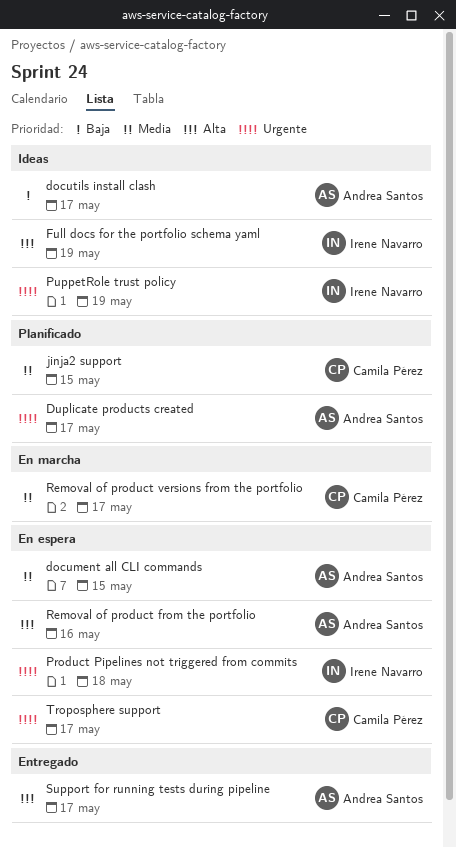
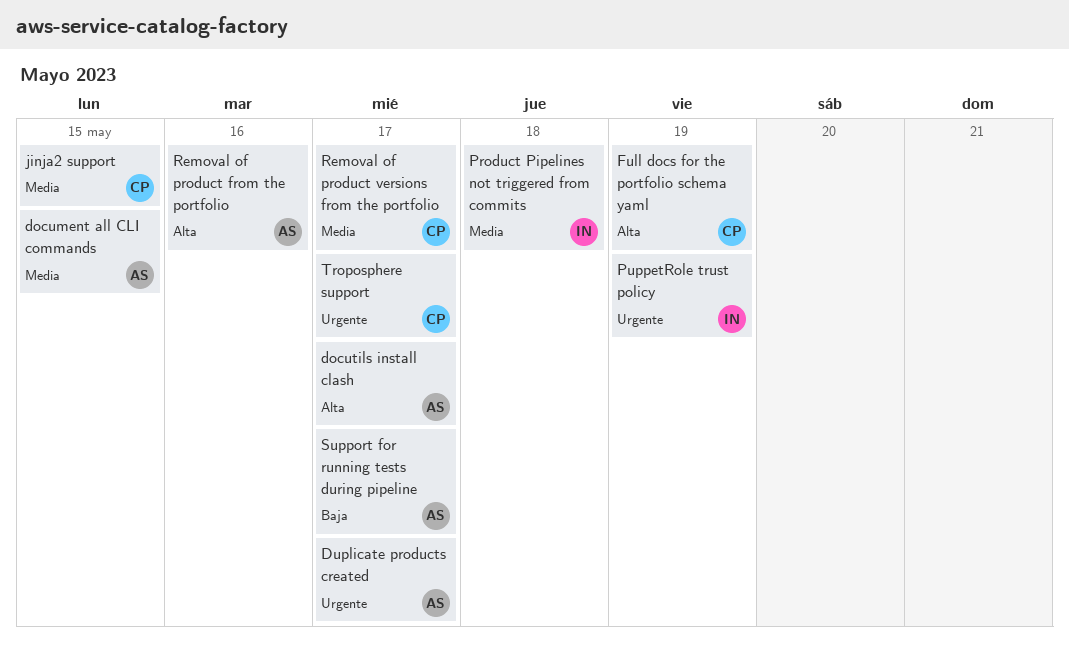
docutils install clash, priority: Baja -> Alta
Full docs for the portfolio schema yaml, owner: Irene Navarro -> Camila Pérez
Product Pipelines not triggered from commits, priority: Urgente -> Media
Support for running tests during pipeline, priority: Alta -> Baja

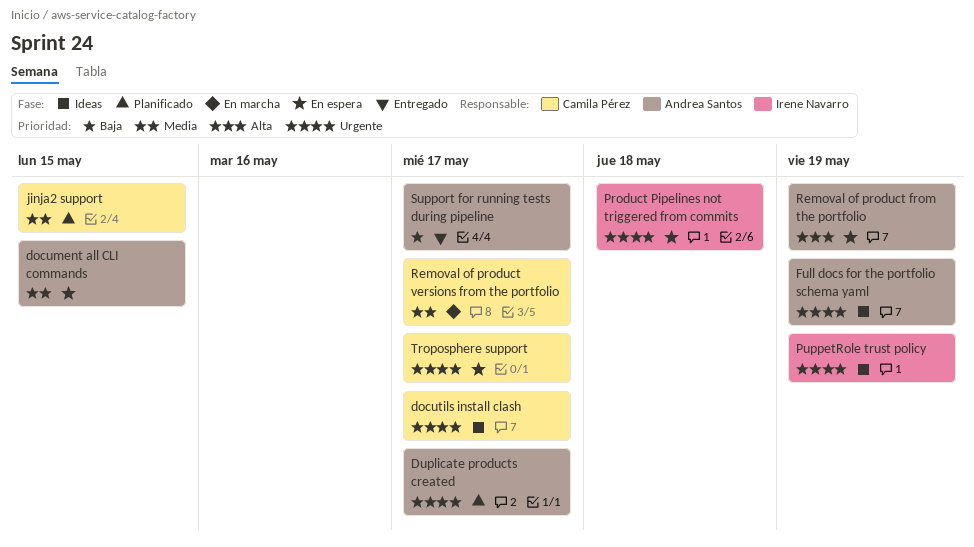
docutils install clash, owner: Andrea Santos -> Camila Pérez
docutils install clash, priority: Alta -> Urgente
Full docs for the portfolio schema yaml, owner: Camila Pérez -> Andrea Santos
Full docs for the portfolio schema yaml, priority: Alta -> Urgente
Product Pipelines not triggered from commits, priority: Media -> Urgente
Removal of product from the portfolio, due: May 16 -> May 19

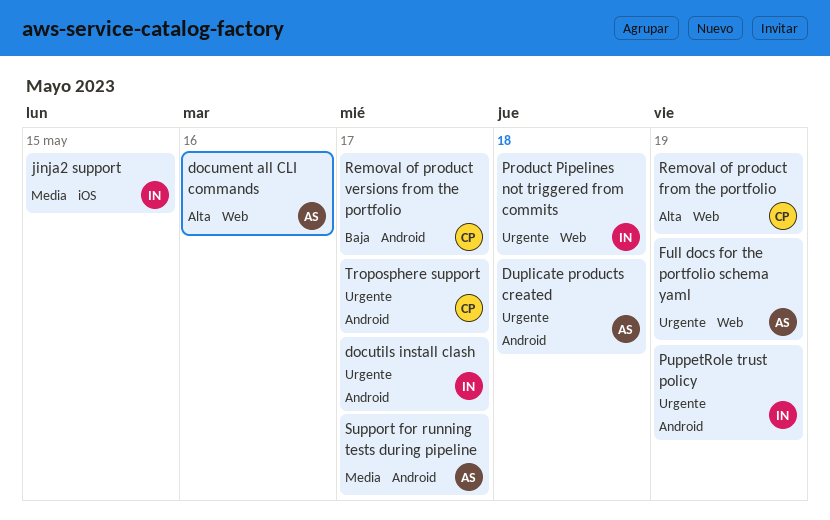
document all CLI commands, priority: Media -> Alta
document all CLI commands, due: May 15 -> May 16
docutils install clash, owner: Camila Pérez -> Irene Navarro
Duplicate products created, due: May 17 -> May 18
jinja2 support, owner: Camila Pérez -> Irene Navarro
Removal of product from the portfolio, owner: Andrea Santos -> Camila Pérez
Removal of product versions from the portfolio, priority: Media -> Baja
Support for running tests during pipeline, priority: Baja -> Media

